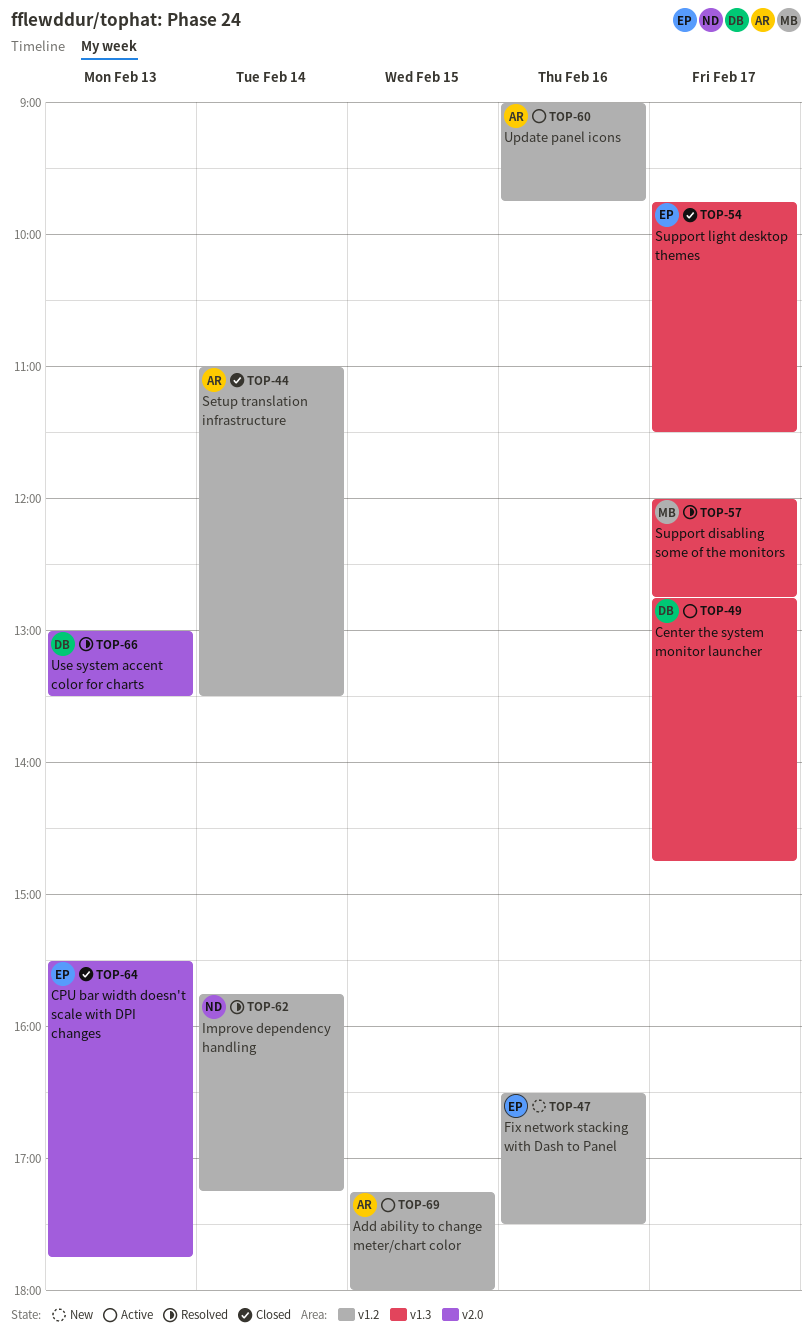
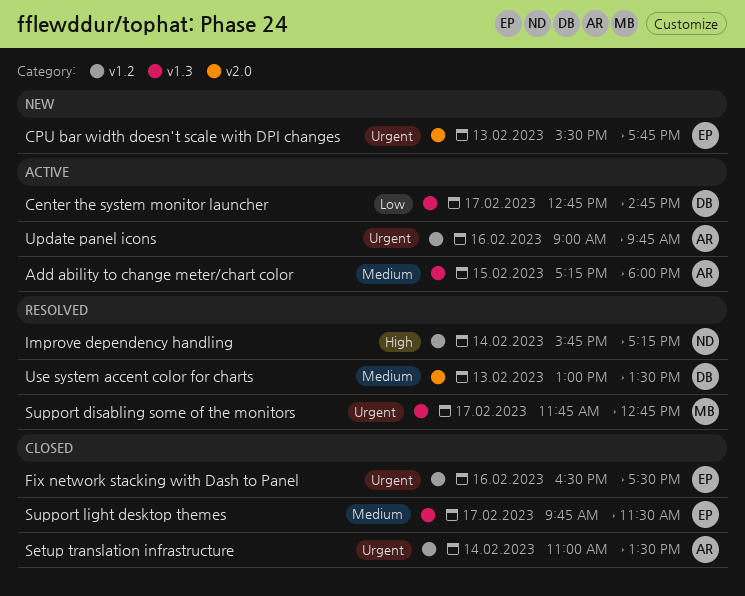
Add ability to change meter/chart color, label: v1.2 -> v1.3
CPU bar width doesn't scale with DPI changes, status: Closed -> New
Fix network stacking with Dash to Panel, status: New -> Closed
Support disabling some of the monitors, begins: 12:00 -> 11:45

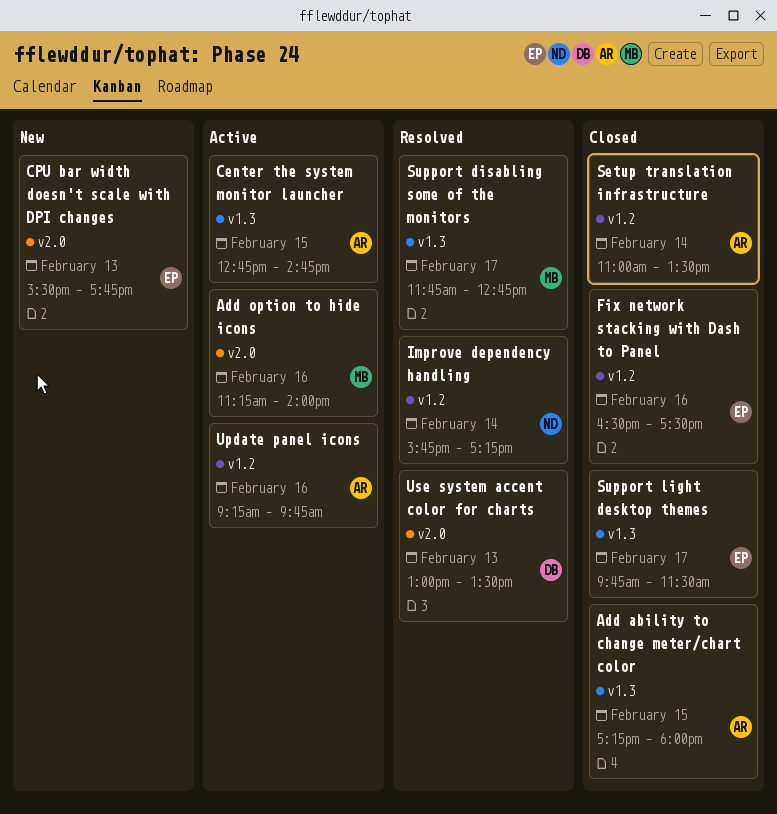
Add ability to change meter/chart color, status: Active -> Closed
Add option to hide icons: none -> present
Center the system monitor launcher, owner: DB -> AR
Center the system monitor launcher, day: Feb 17 -> Feb 15
Update panel icons, begins: 09:00 -> 09:15

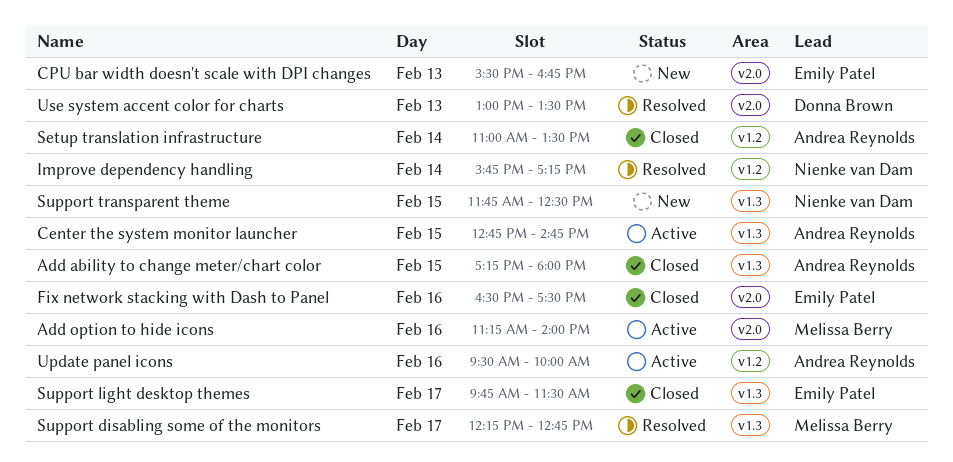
CPU bar width doesn't scale with DPI changes, ends: 17:45 -> 16:45
Fix network stacking with Dash to Panel, label: v1.2 -> v2.0
Support disabling some of the monitors, begins: 11:45 -> 12:15
Support transparent theme: none -> present
Update panel icons, begins: 09:15 -> 09:30
Update panel icons, ends: 09:45 -> 10:00

